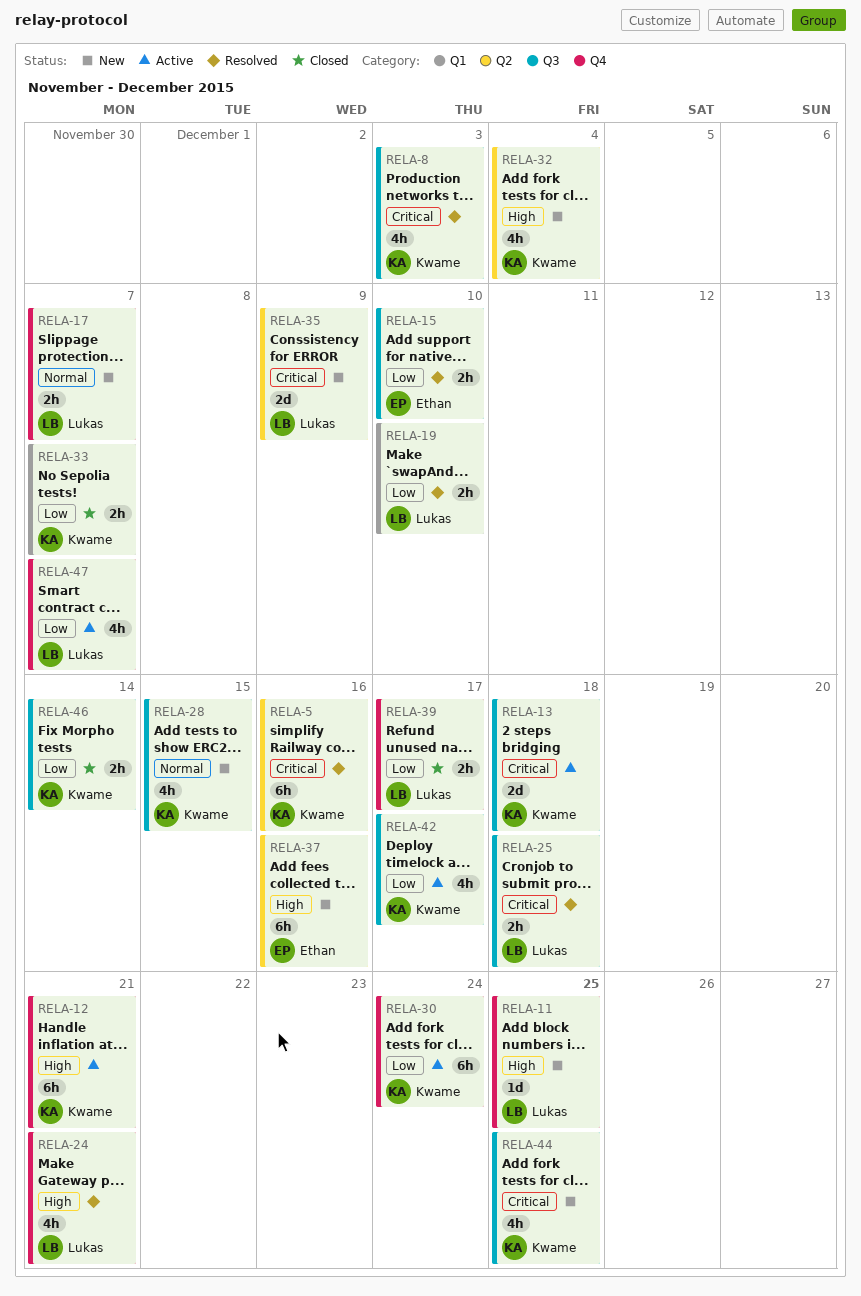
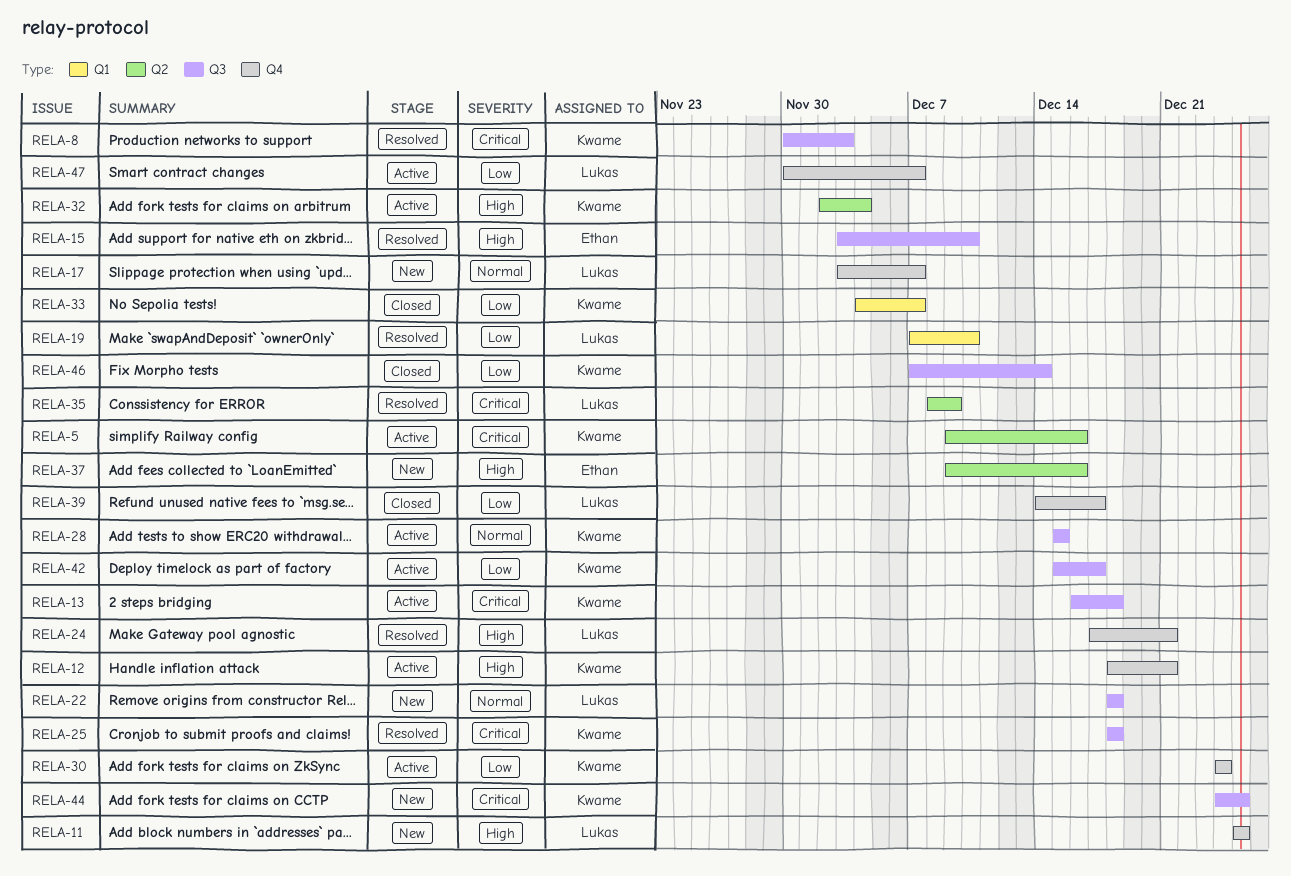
RELA-5, status: Resolved -> Active
RELA-15, priority: Low -> High
RELA-22: none -> present
RELA-25, owner: Lukas -> Kwame
RELA-28, status: New -> Active
RELA-32, status: New -> Active
RELA-35, status: New -> Resolved

